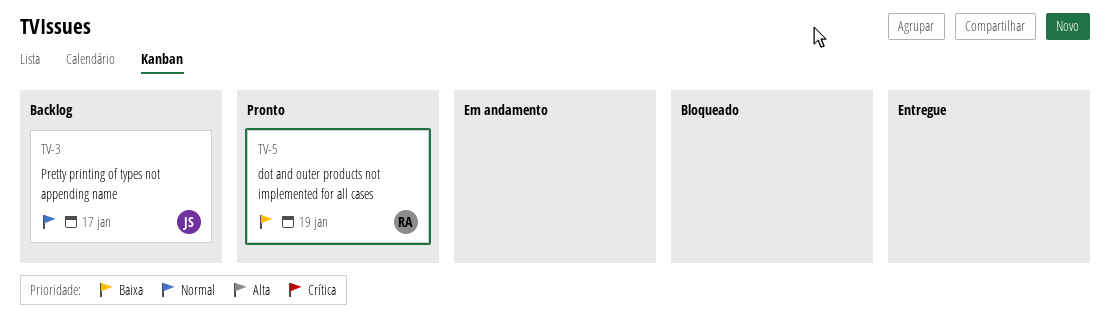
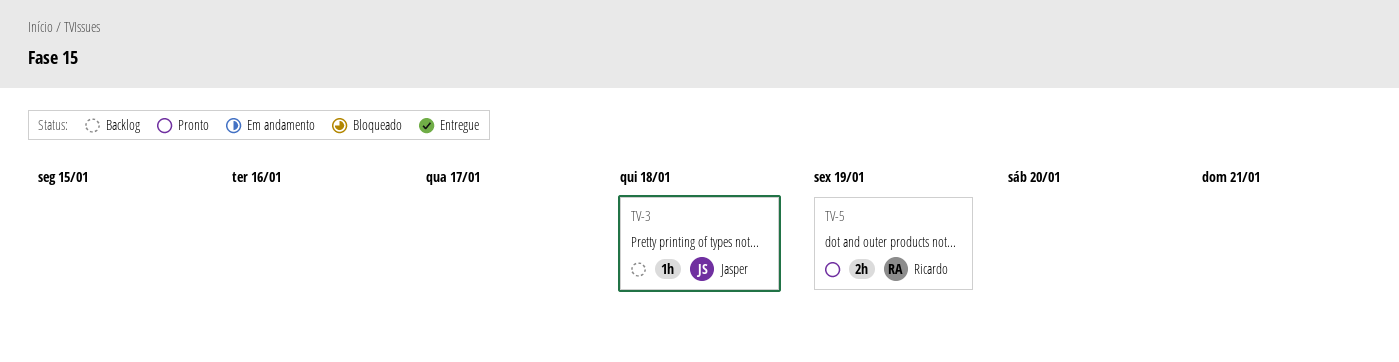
TV-3, due: Jan 17 -> Jan 18

